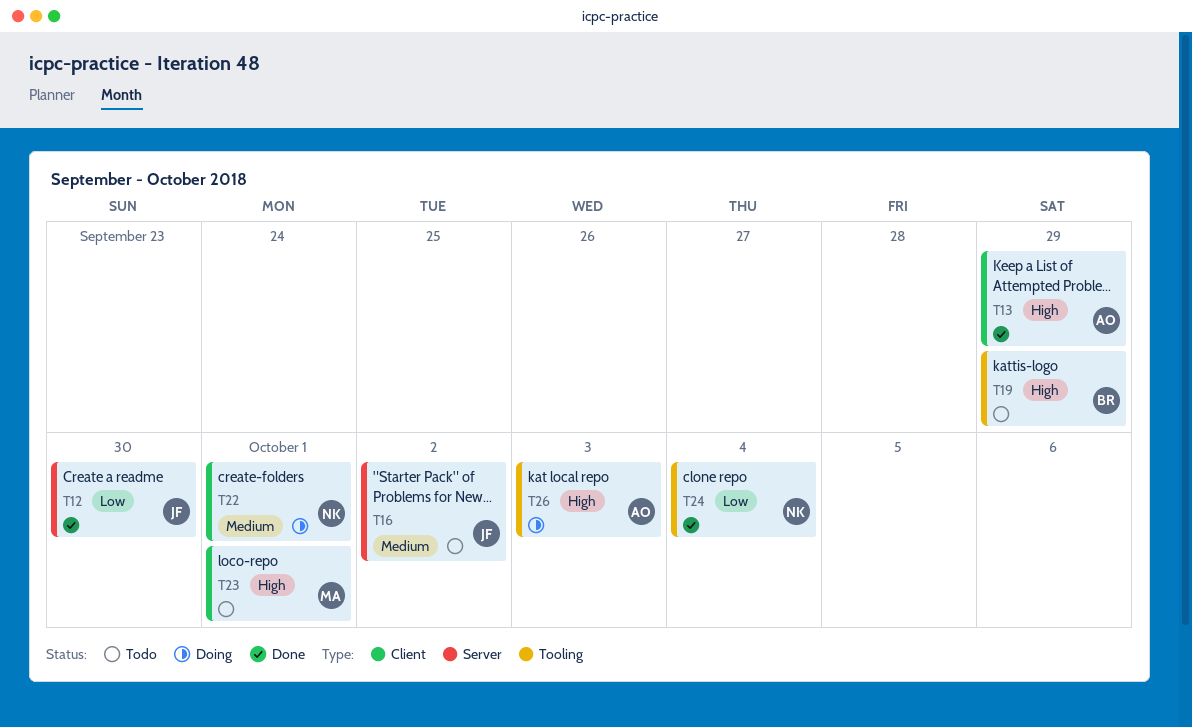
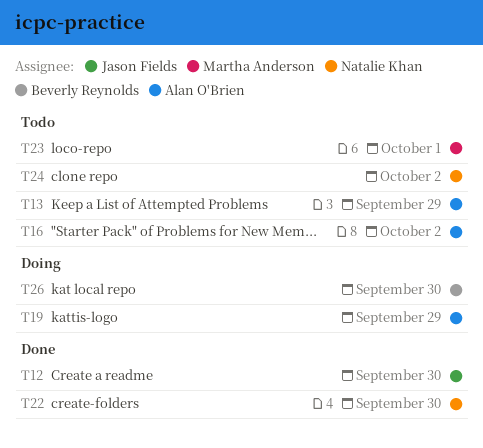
T13, status: Done -> Todo
T16, owner: Jason Fields -> Alan O'Brien
T19, status: Todo -> Doing
T19, owner: Beverly Reynolds -> Alan O'Brien
T22, status: Doing -> Done
T22, due: Oct 1 -> Sep 30
T24, status: Done -> Todo
T24, due: Oct 4 -> Oct 2
T26, owner: Alan O'Brien -> Beverly Reynolds
T26, due: Oct 3 -> Sep 30

